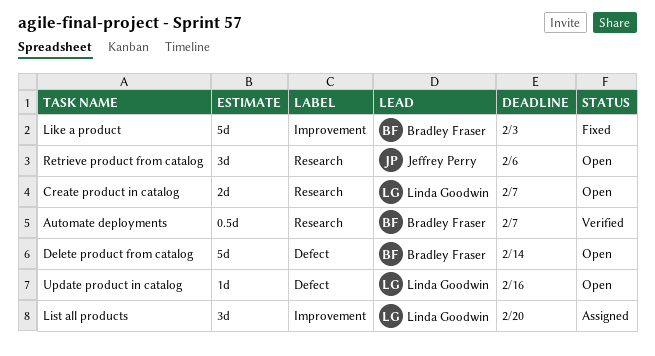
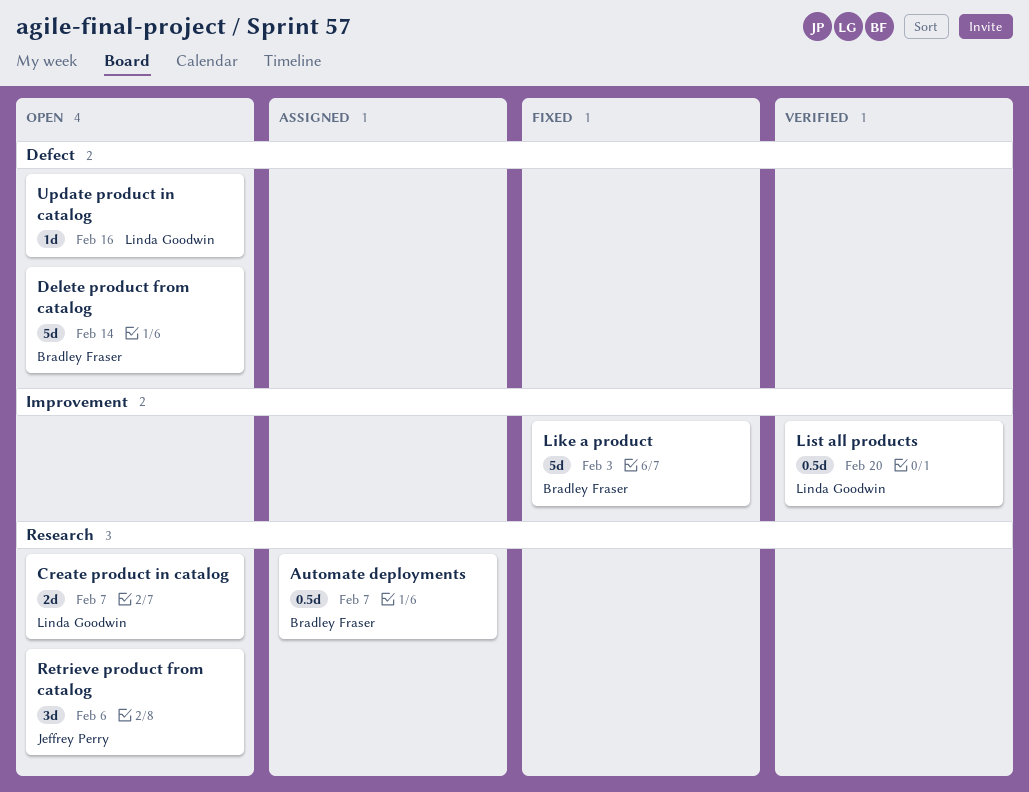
Automate deployments, status: Verified -> Assigned
List all products, status: Assigned -> Verified
List all products, estimate: 3d -> 0.5d

